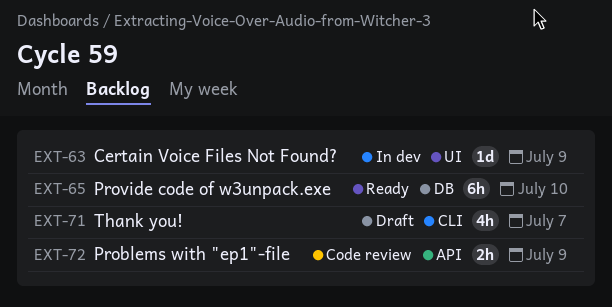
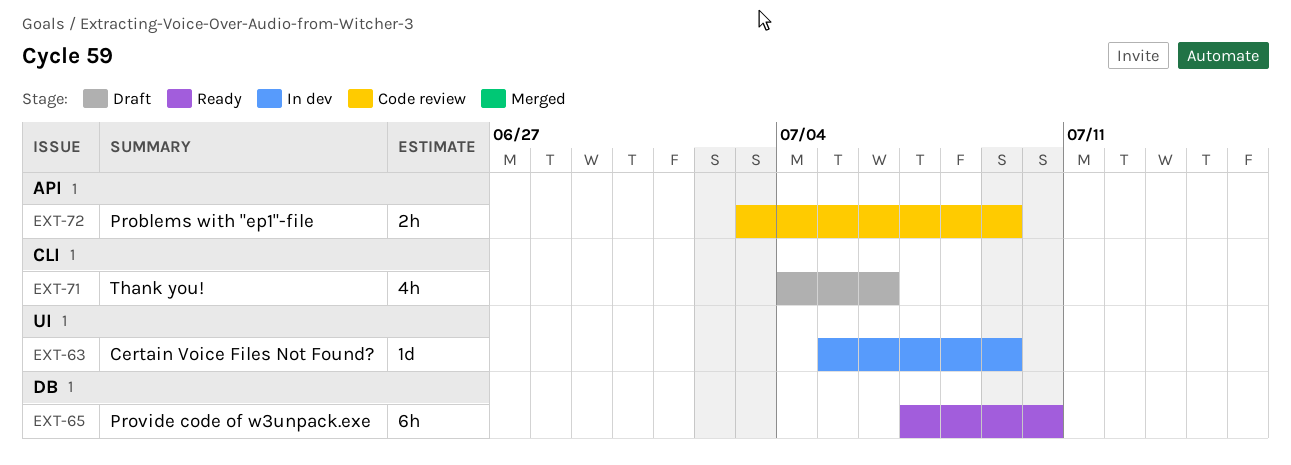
EXT-71, due: Jul 7 -> Jul 6

